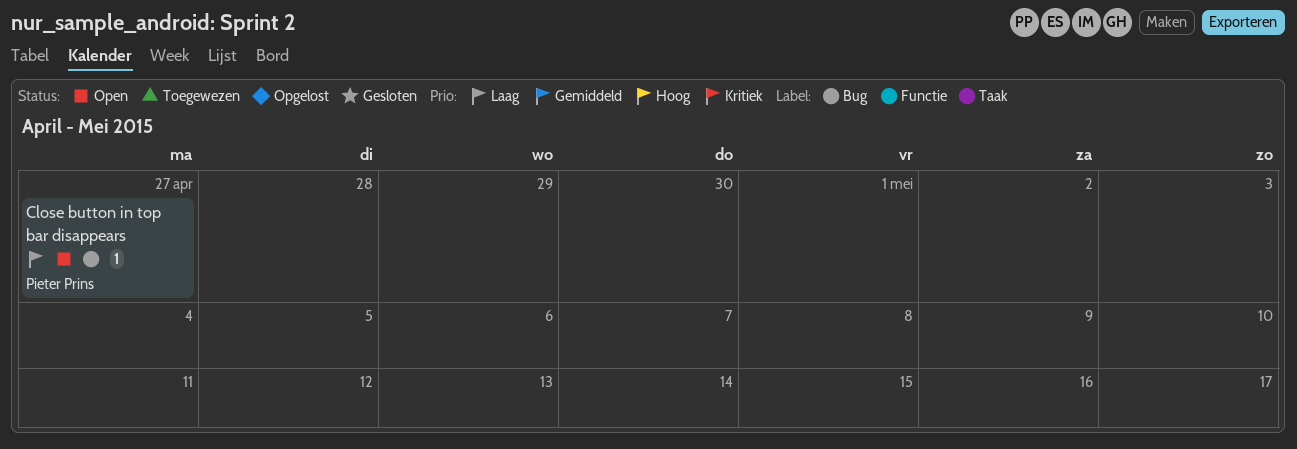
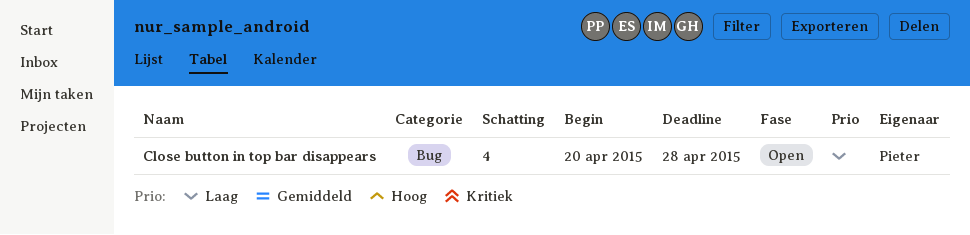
Close button in top bar disappears, estimate: 1 -> 4
Close button in top bar disappears, due: Apr 27 -> Apr 28

